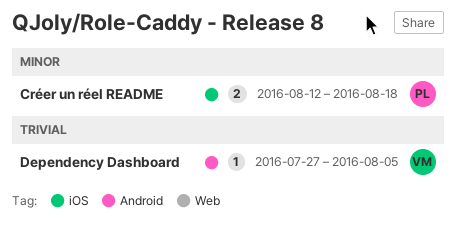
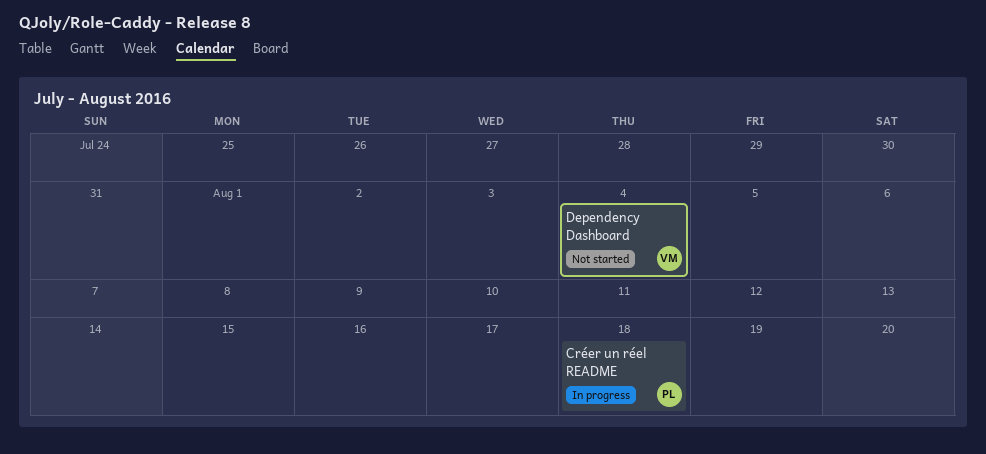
Dependency Dashboard, due: Aug 5 -> Aug 4

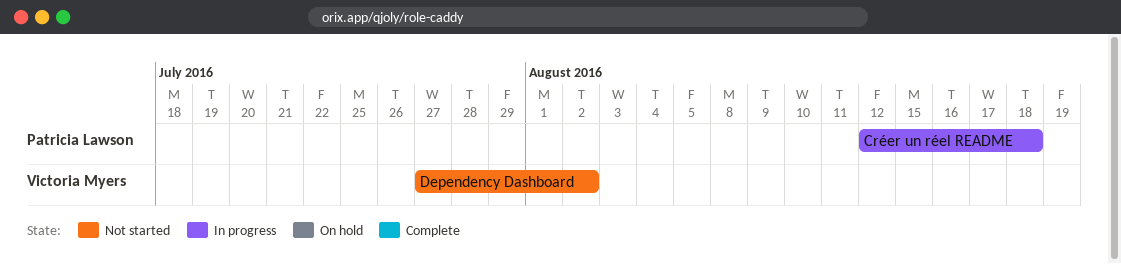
Dependency Dashboard, due: Aug 4 -> Aug 2

